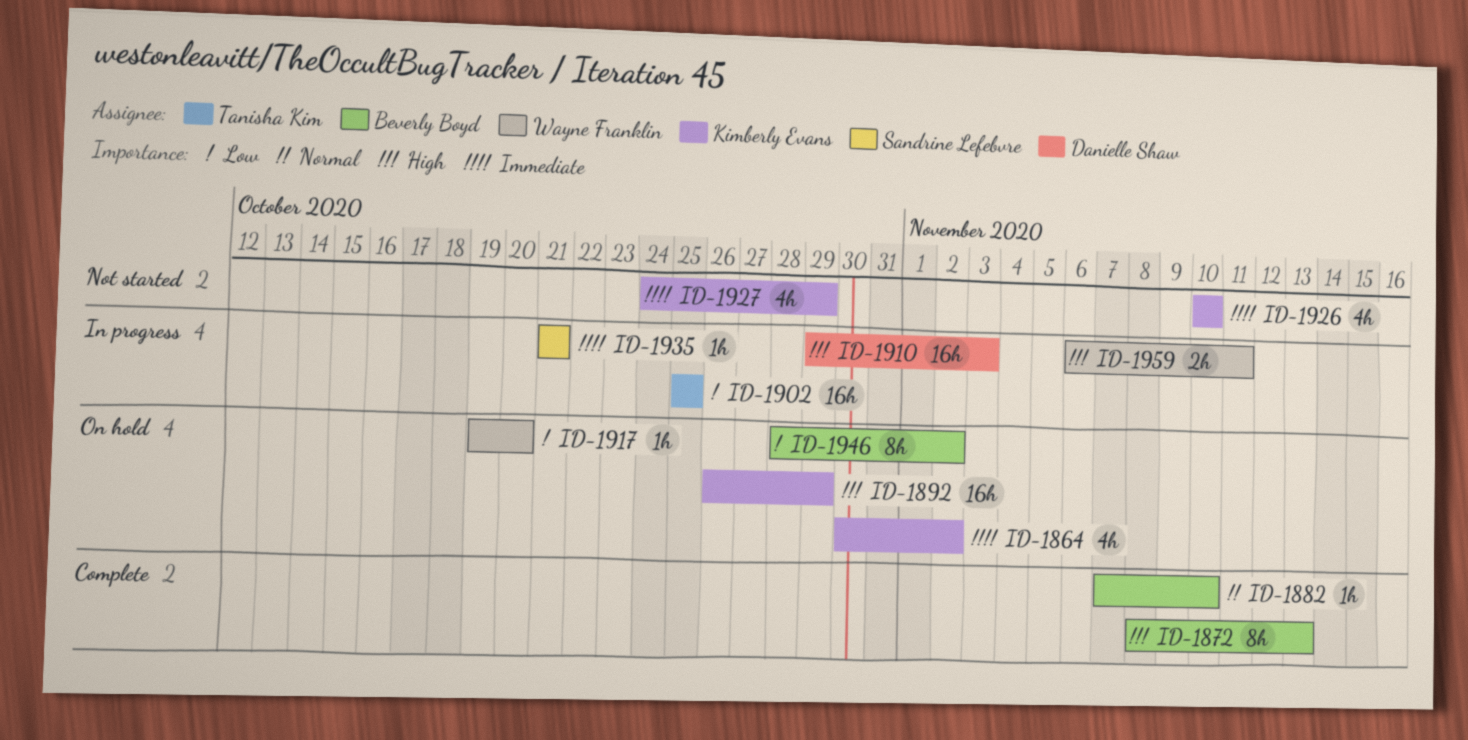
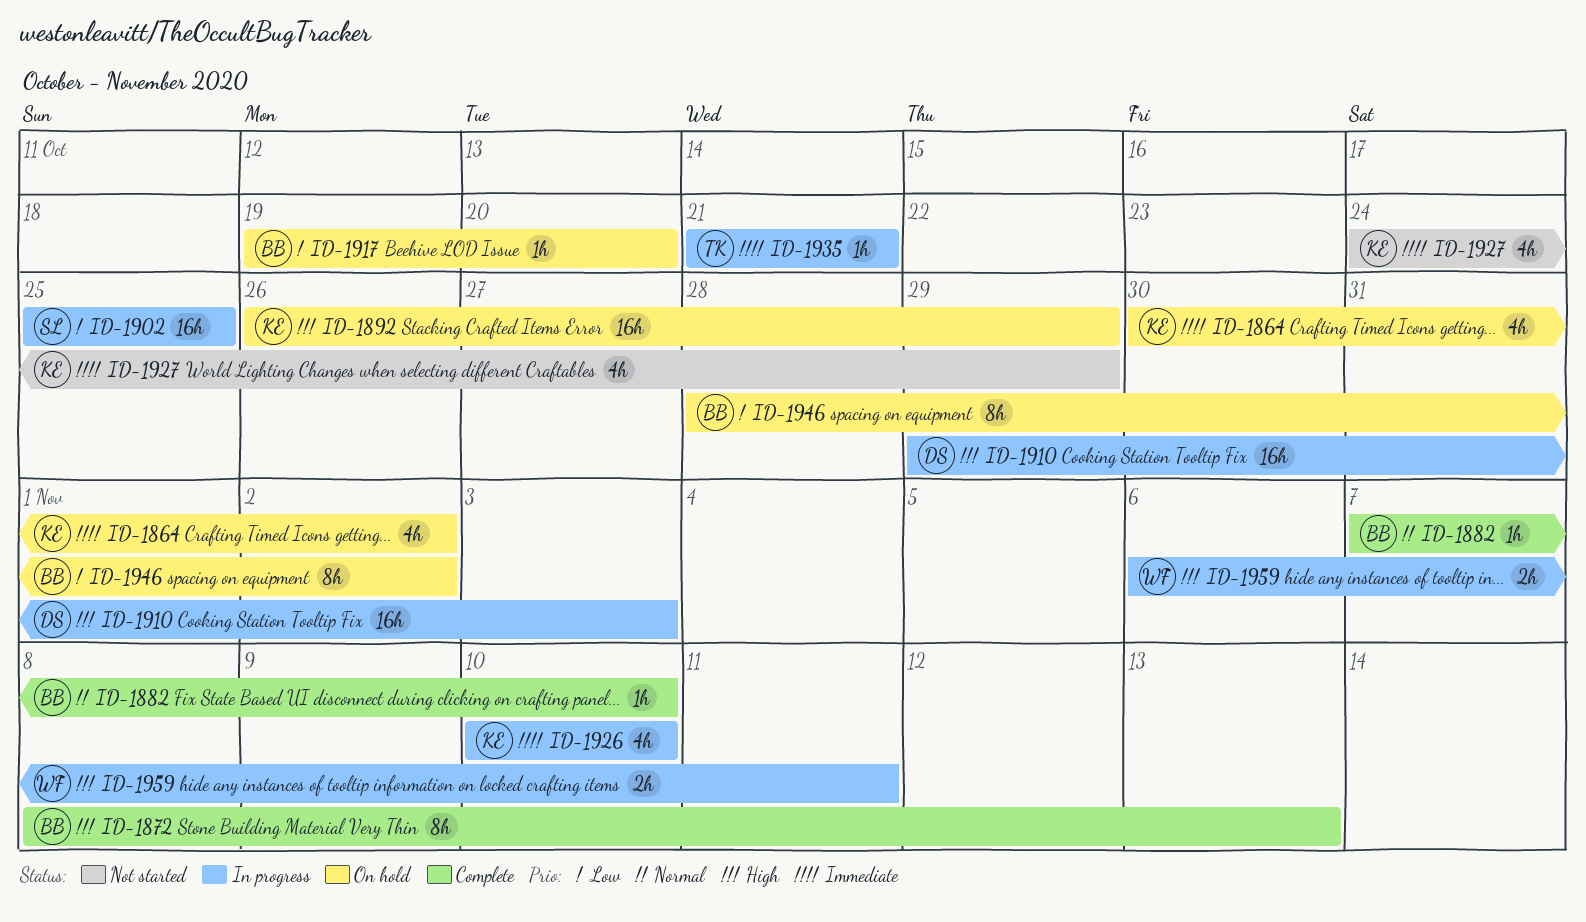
ID-1902, owner: Tanisha Kim -> Sandrine Lefebvre
ID-1917, owner: Wayne Franklin -> Beverly Boyd
ID-1926, status: Not started -> In progress
ID-1935, owner: Sandrine Lefebvre -> Tanisha Kim

